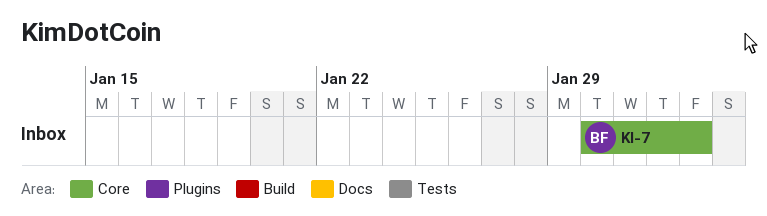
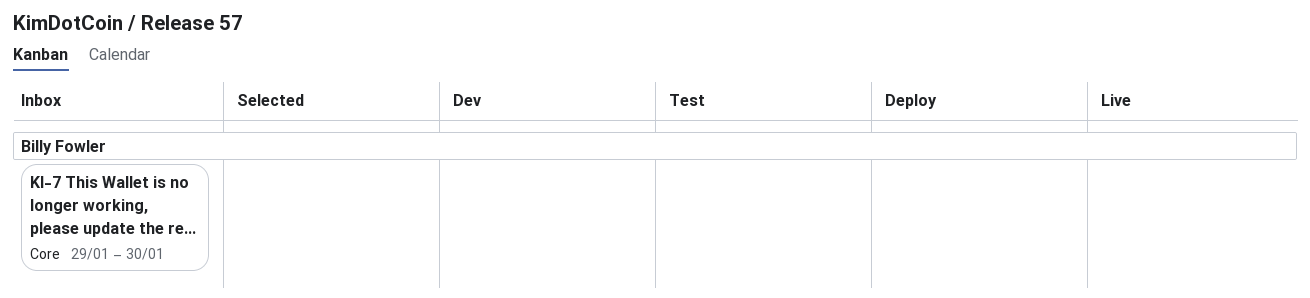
KI-7, start: Jan 30 -> Jan 29
KI-7, due: Feb 2 -> Jan 30

